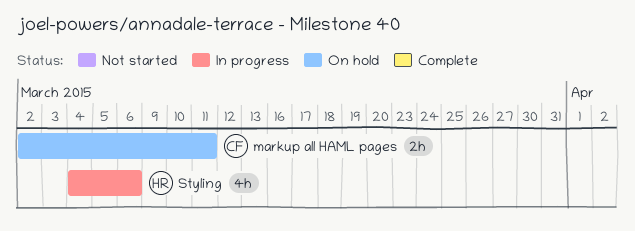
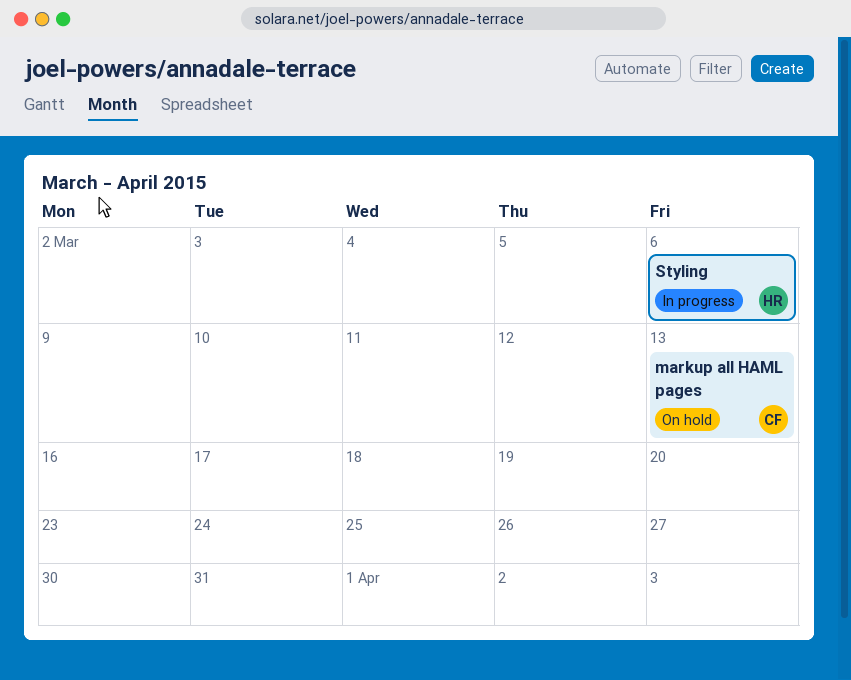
markup all HAML pages, due: Mar 11 -> Mar 13

